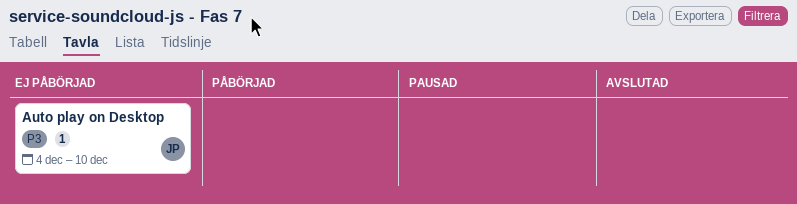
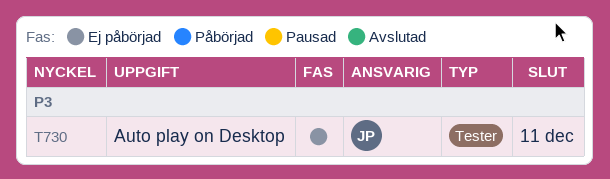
Auto play on Desktop, due: Dec 10 -> Dec 11

